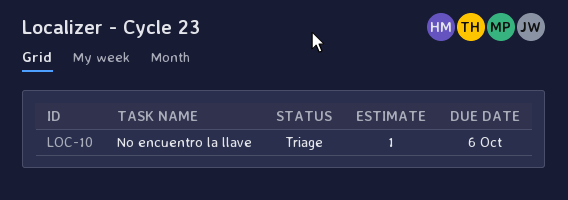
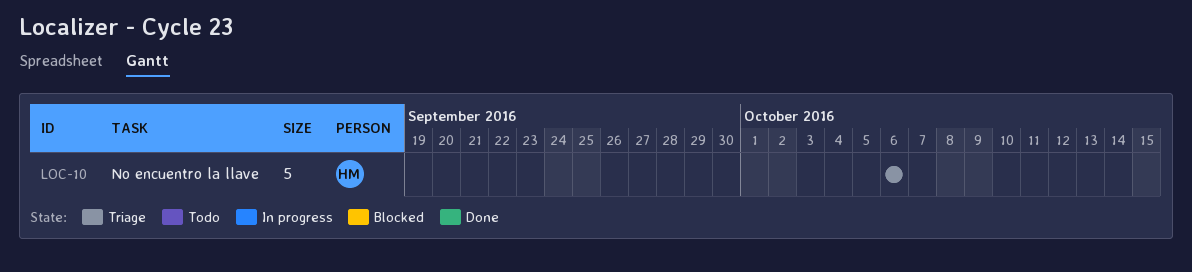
LOC-10, estimate: 1 -> 5

